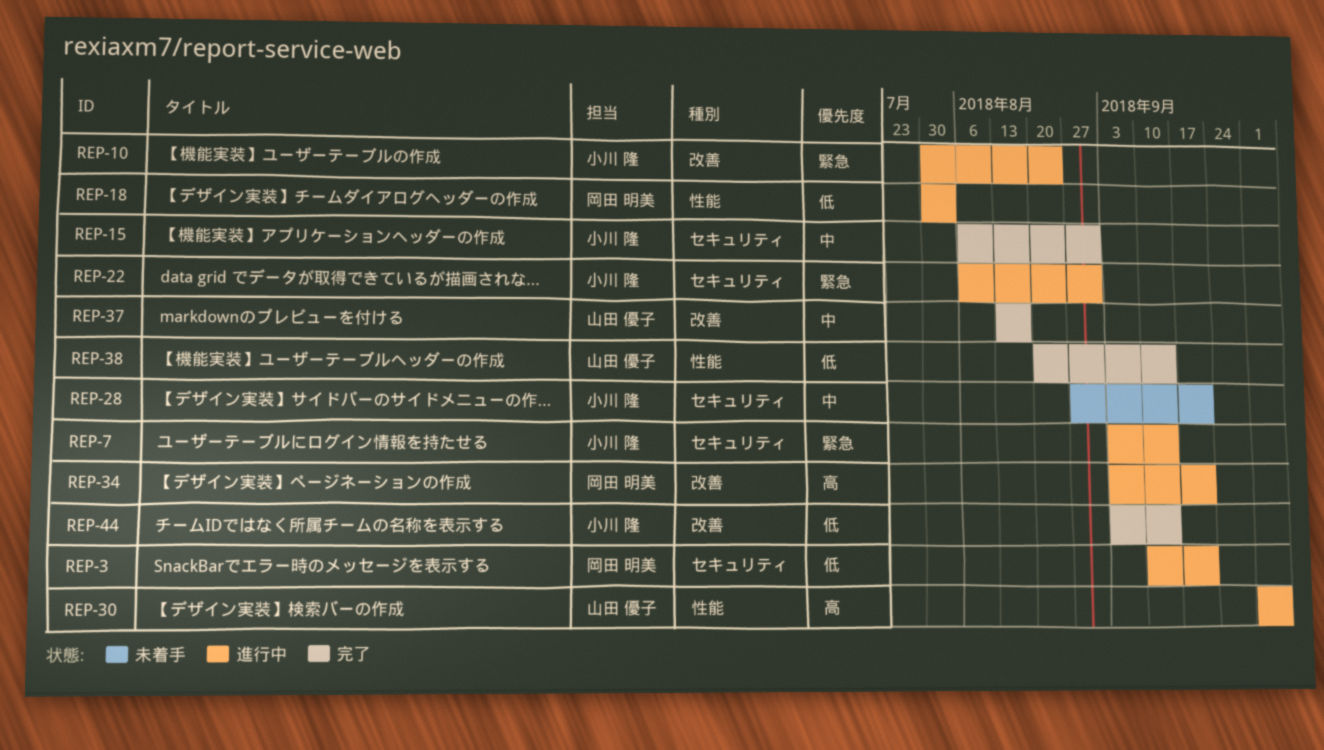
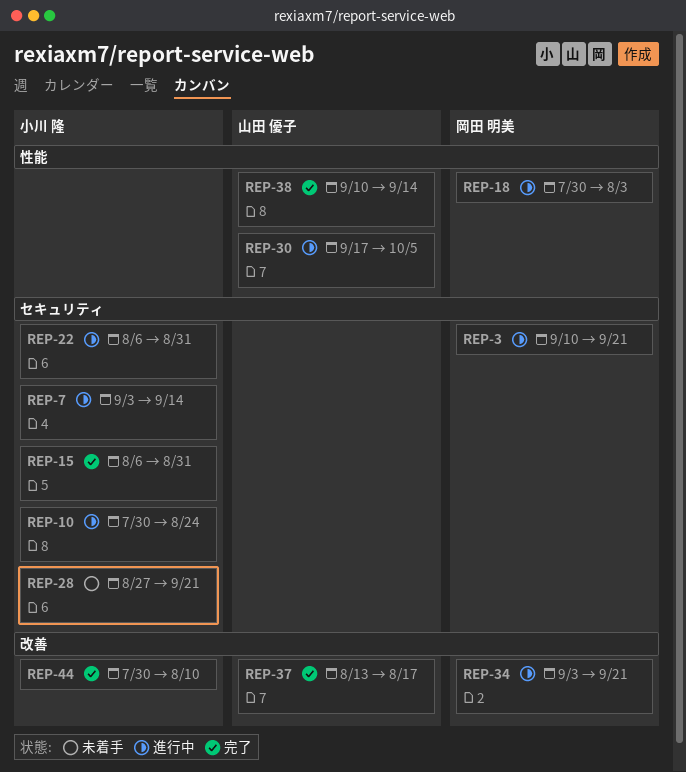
REP-10, label: 改善 -> セキュリティ
REP-30, start: Oct 1 -> Sep 17
REP-38, start: Aug 20 -> Sep 10
REP-44, start: Sep 3 -> Jul 30
REP-44, due: Sep 14 -> Aug 10

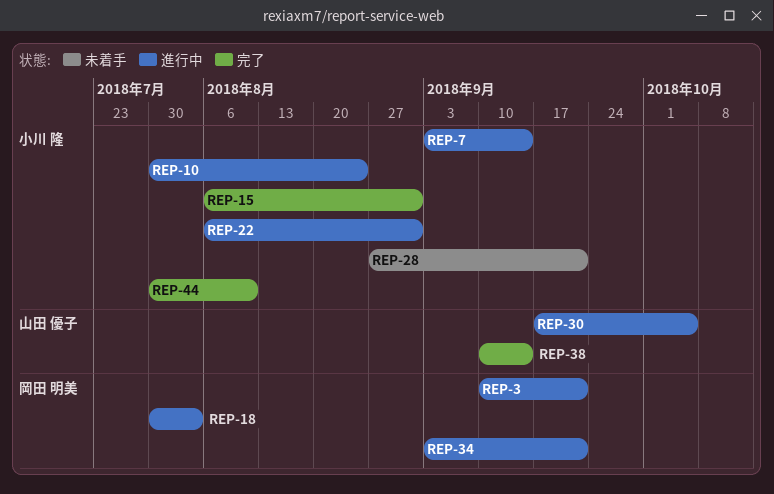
REP-37: present -> none

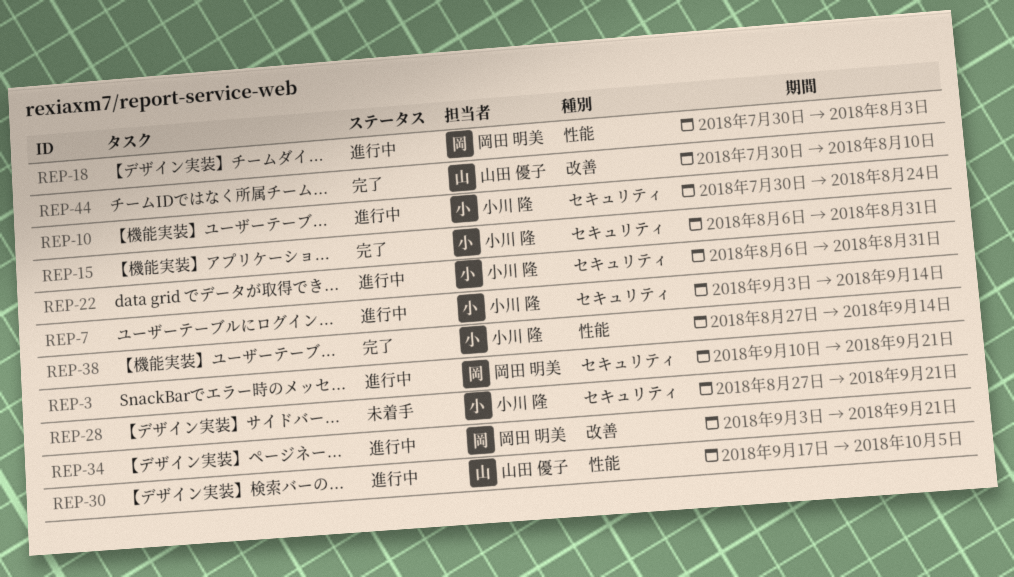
REP-38, owner: 山田 優子 -> 小川 隆
REP-38, start: Sep 10 -> Aug 27
REP-44, owner: 小川 隆 -> 山田 優子

